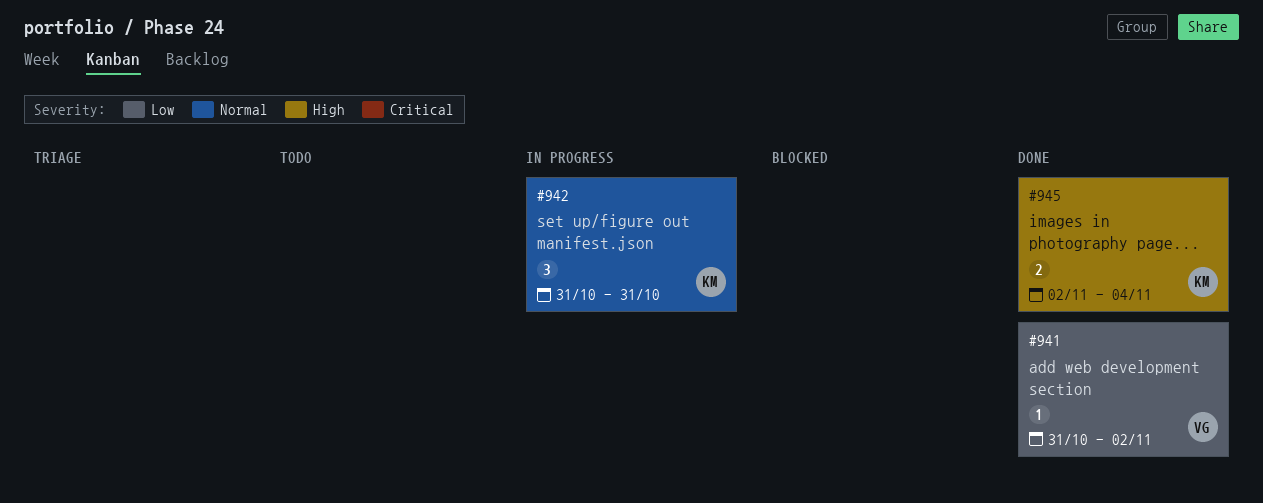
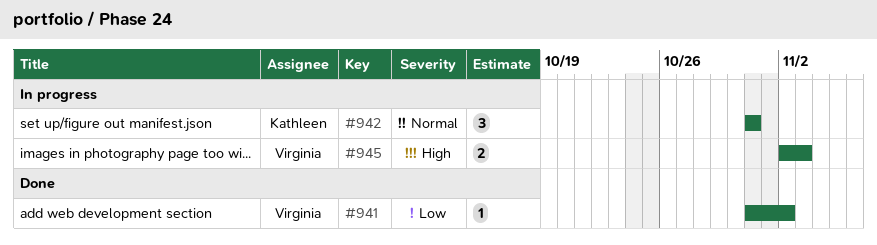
#945, status: Done -> In progress
#945, owner: Kathleen -> Virginia
#945, due: Nov 4 -> Nov 3

